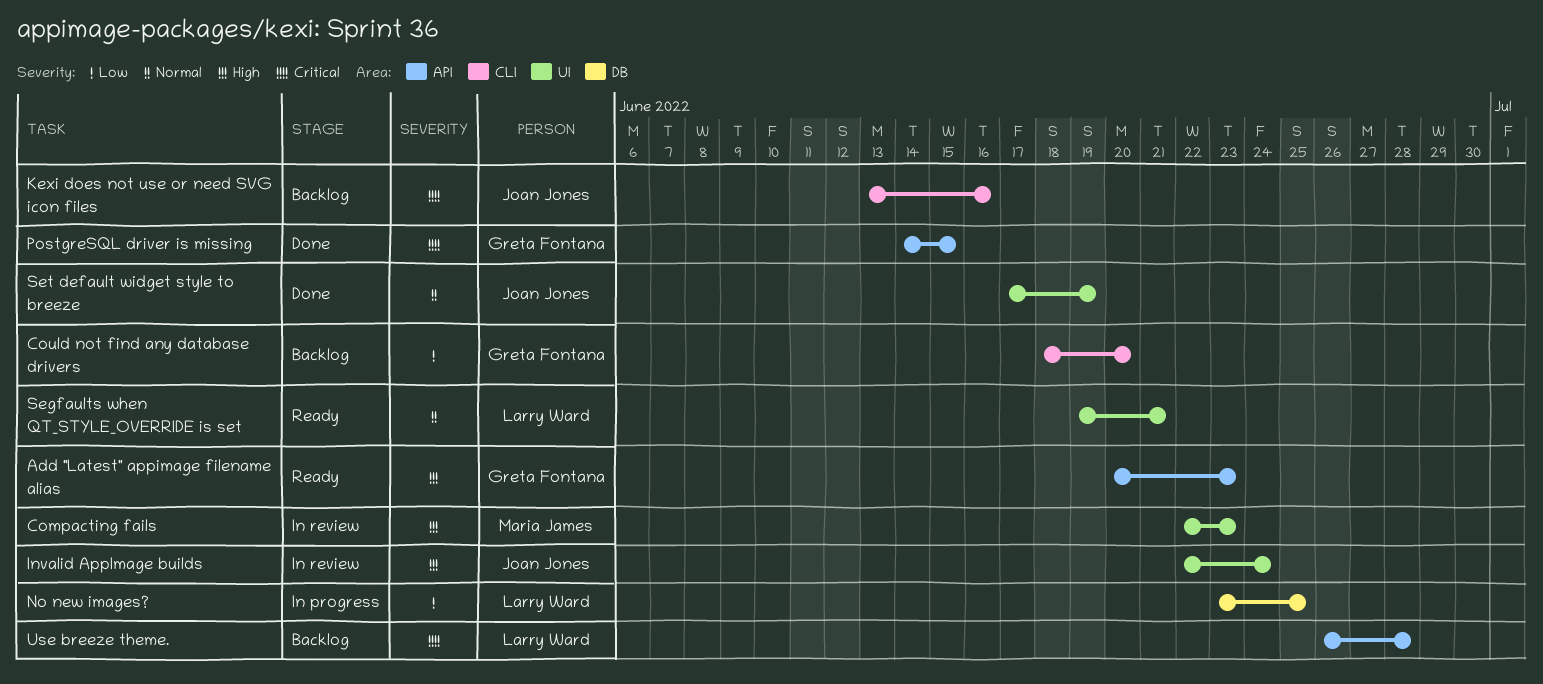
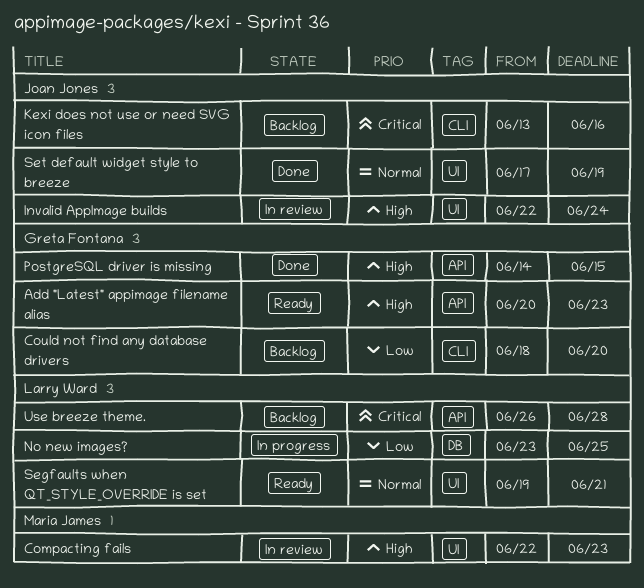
PostgreSQL driver is missing, priority: Critical -> High

